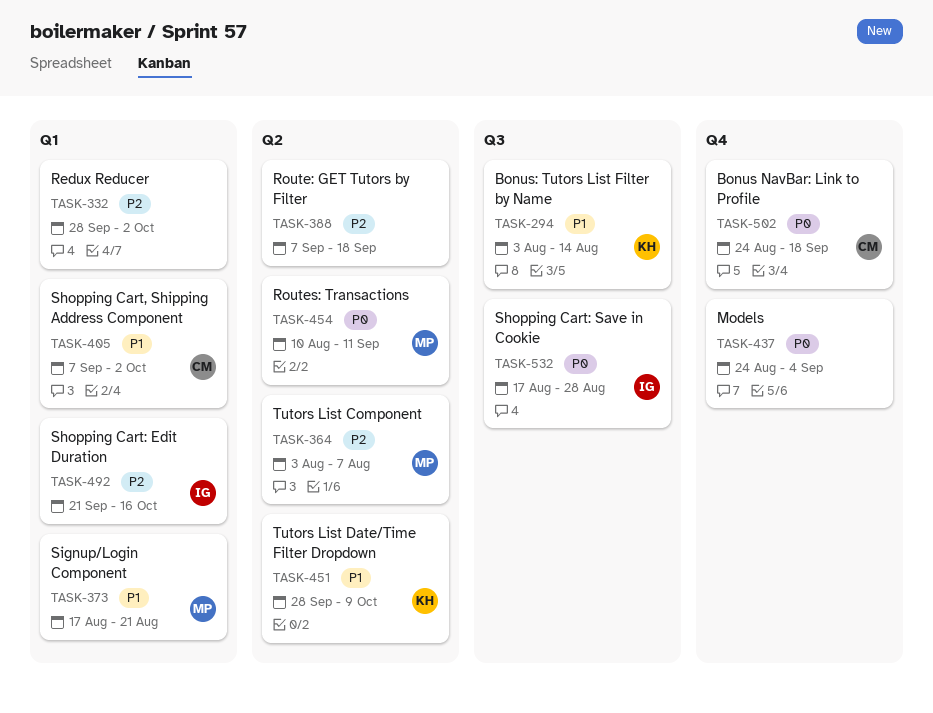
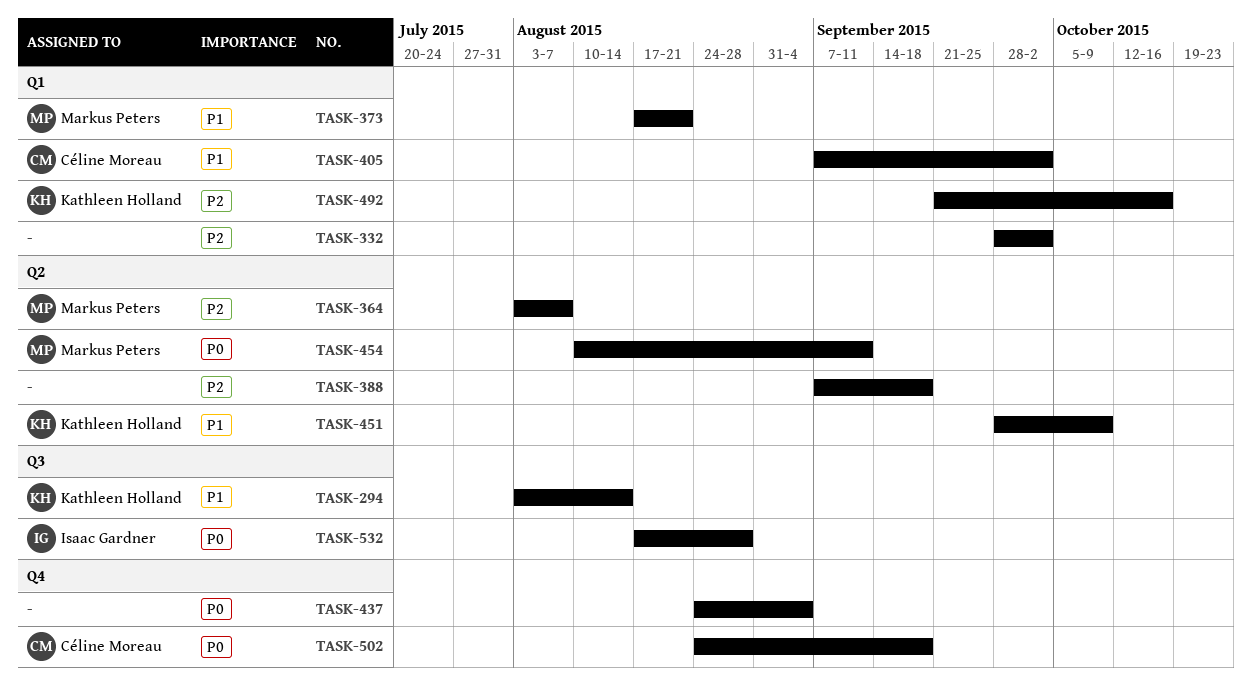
TASK-492, owner: Isaac Gardner -> Kathleen Holland

